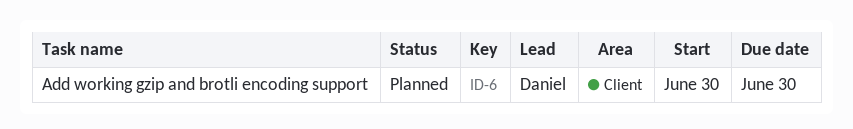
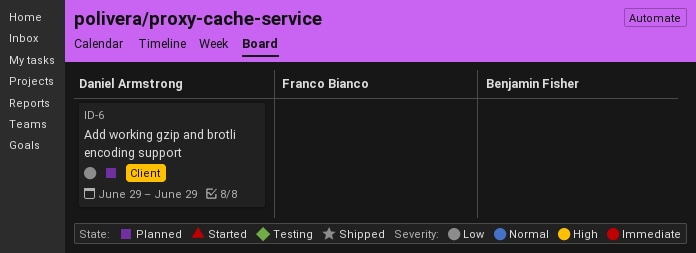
ID-6, start: Jun 30 -> Jun 29
ID-6, due: Jun 30 -> Jun 29

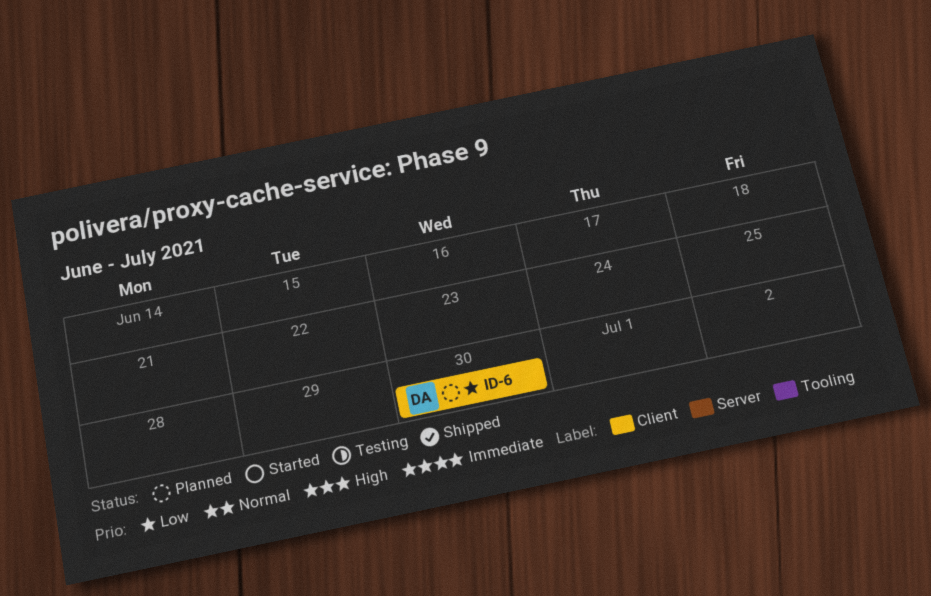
ID-6, start: Jun 29 -> Jun 30
ID-6, due: Jun 29 -> Jun 30

